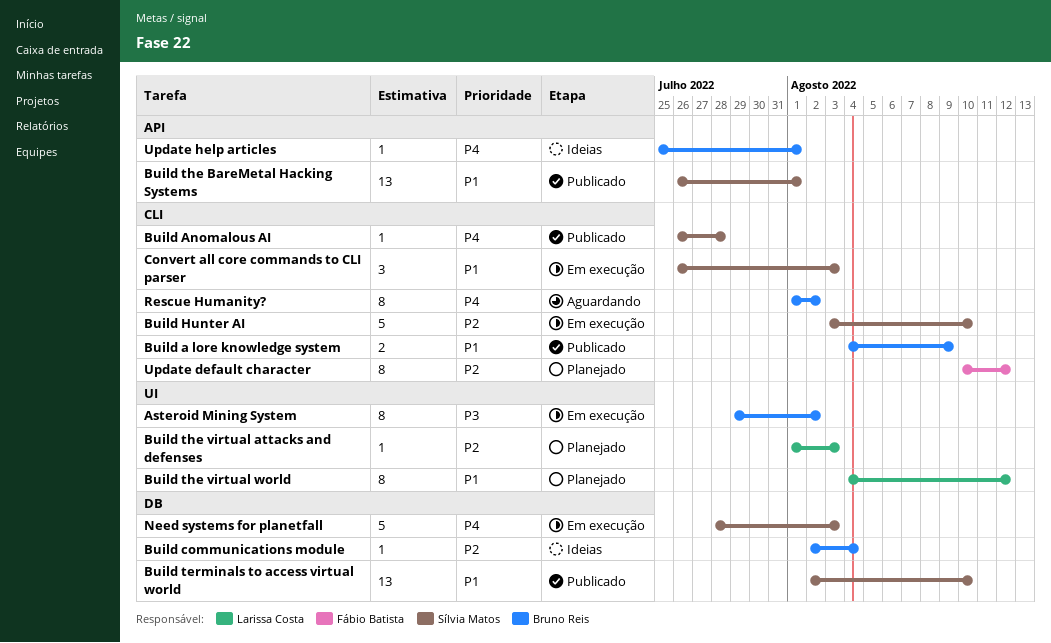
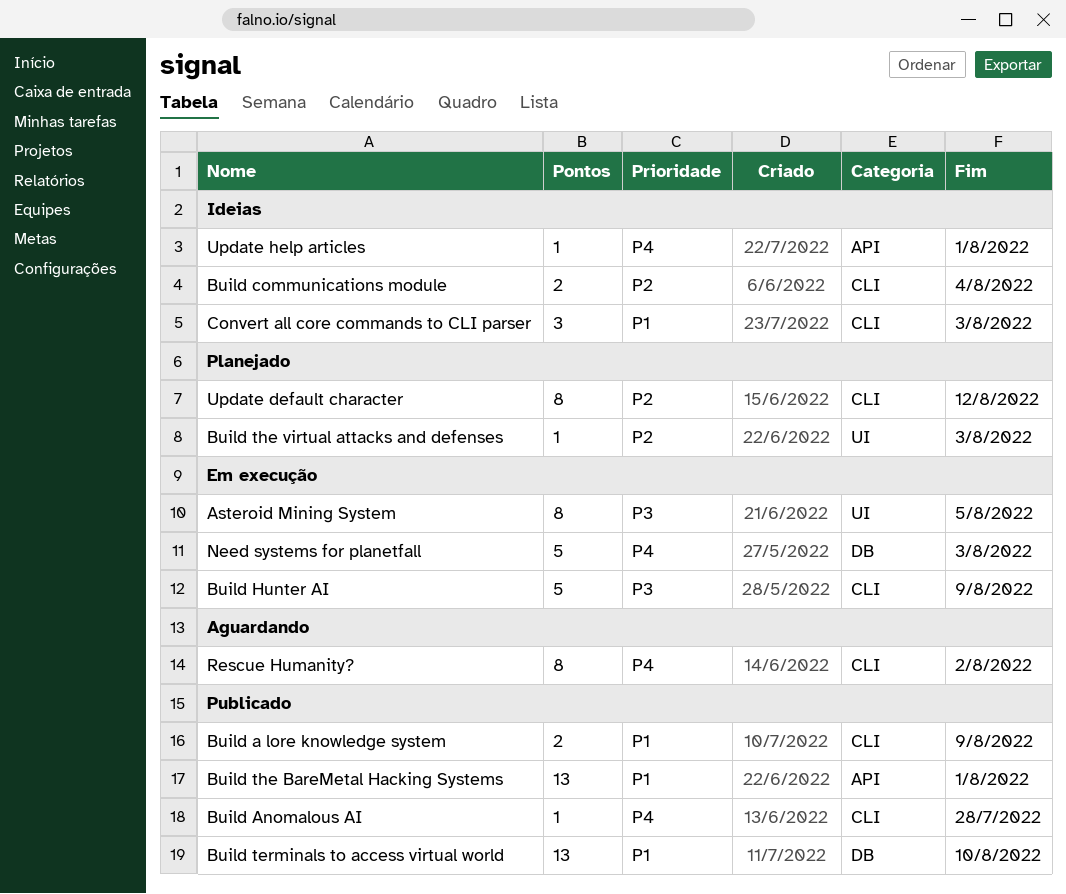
Asteroid Mining System, due: Aug 2 -> Aug 5
Build communications module, label: DB -> CLI
Build communications module, estimate: 1 -> 2
Build Hunter AI, priority: P2 -> P3
Build Hunter AI, due: Aug 10 -> Aug 9
Build the virtual world: present -> none
Convert all core commands to CLI parser, status: Em execução -> Ideias

